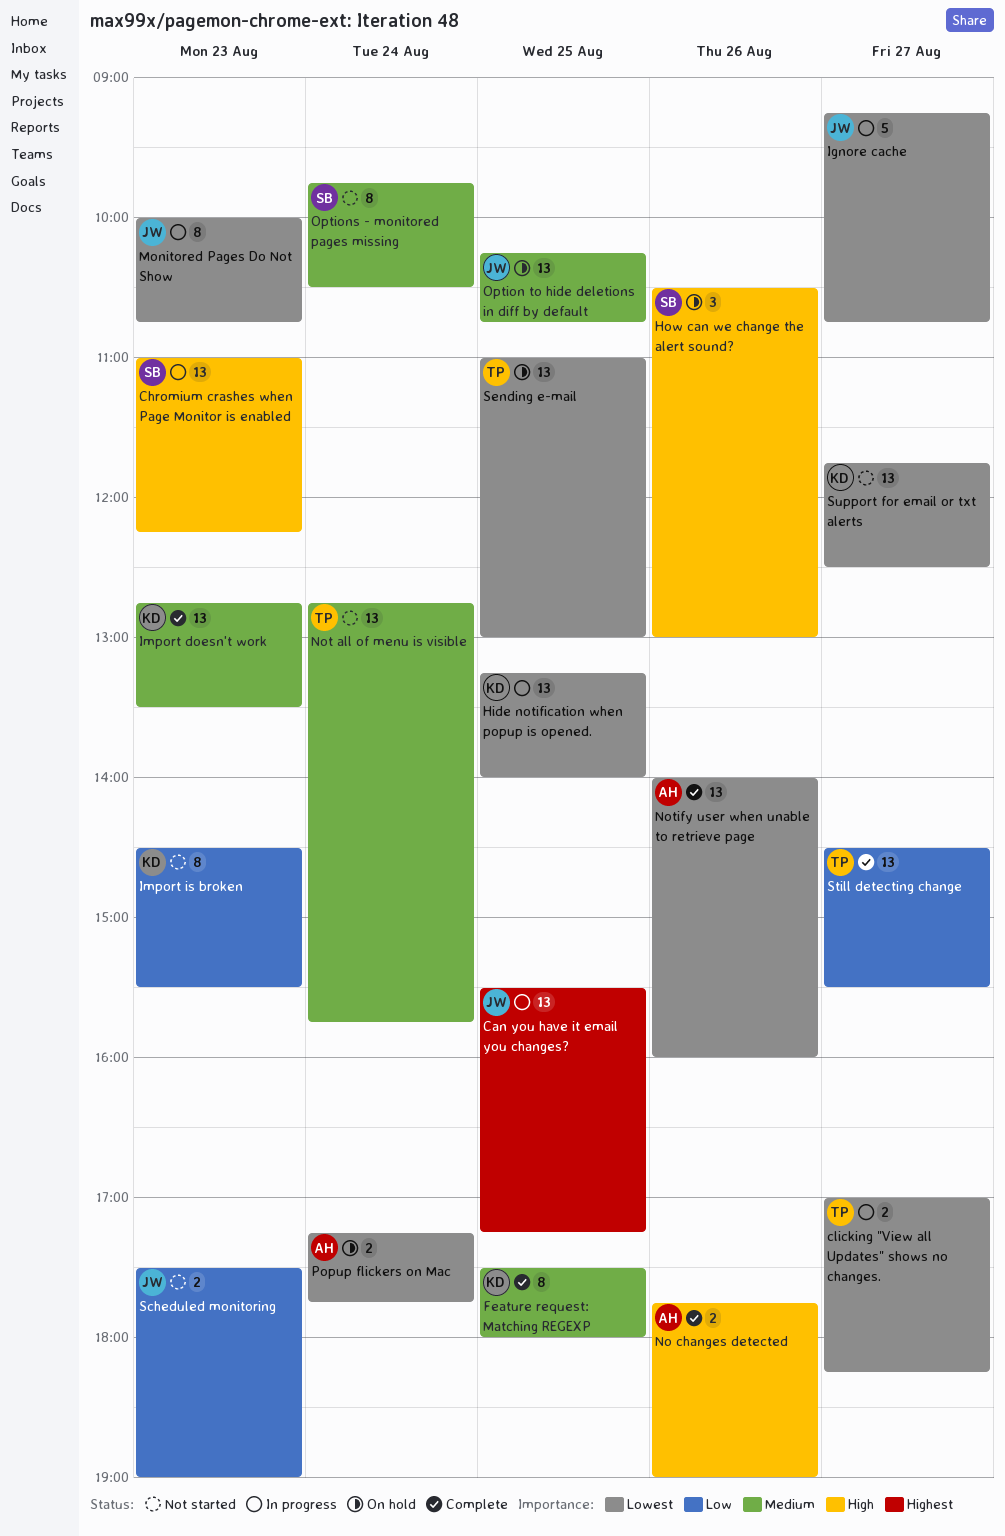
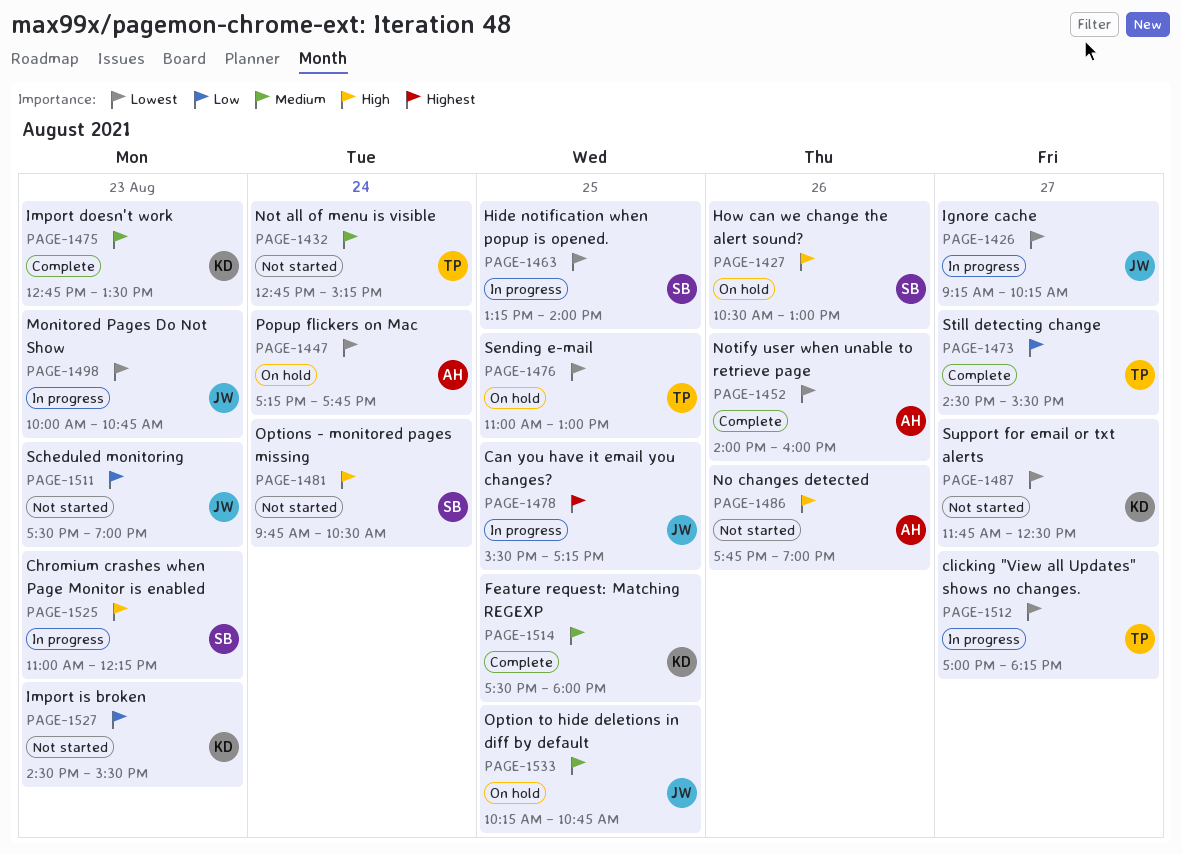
Hide notification when popup is opened., owner: KD -> SB
Ignore cache, ends: 10:45 -> 10:15
No changes detected, status: Complete -> Not started
Not all of menu is visible, ends: 15:45 -> 15:15
Options - monitored pages missing, priority: Medium -> High

